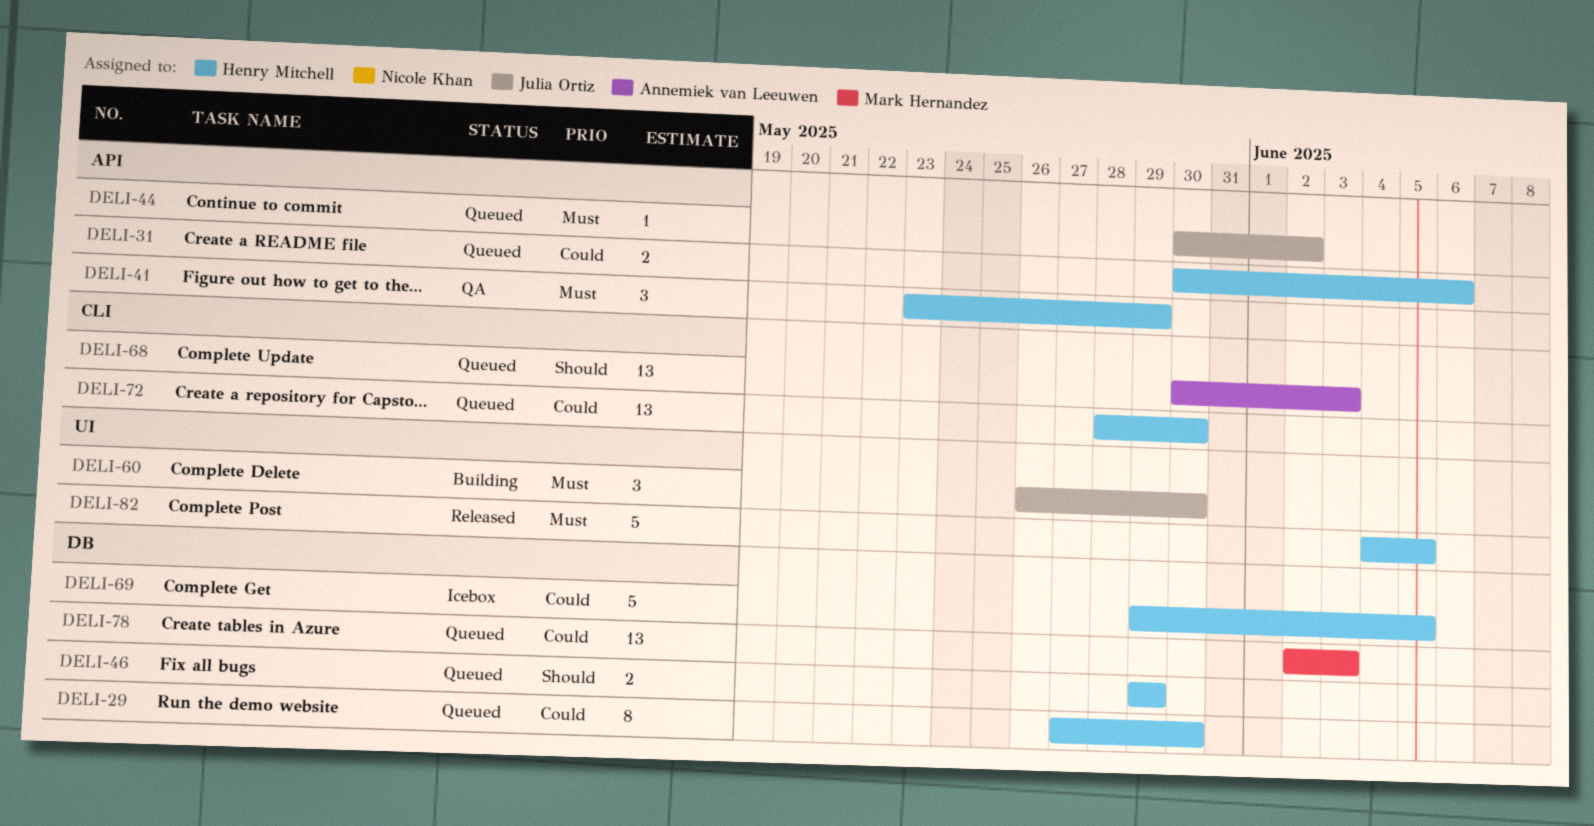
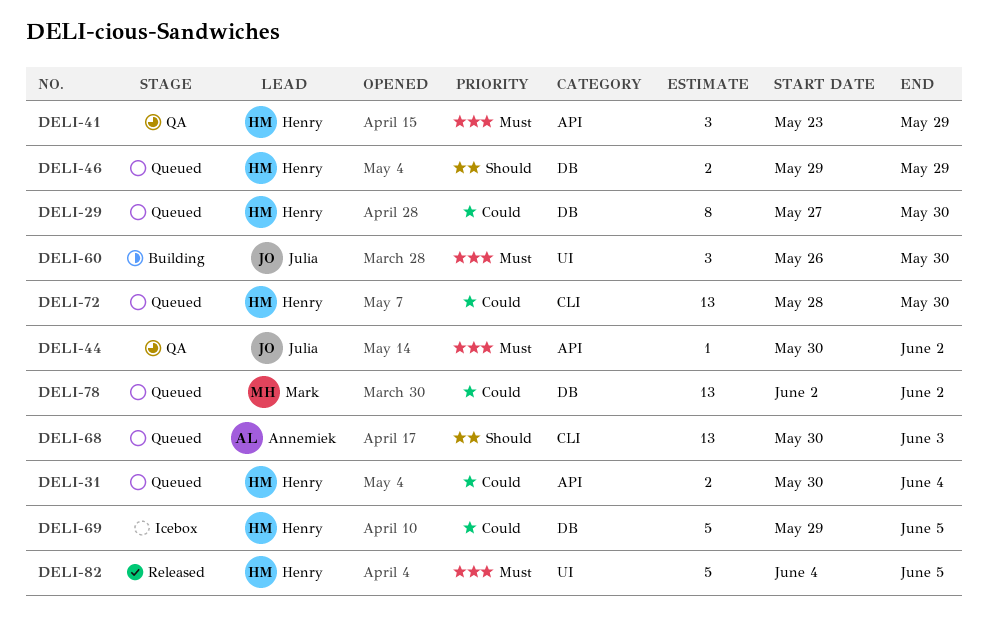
DELI-31, due: Jun 6 -> Jun 4
DELI-44, status: Queued -> QA
DELI-78, due: Jun 3 -> Jun 2

